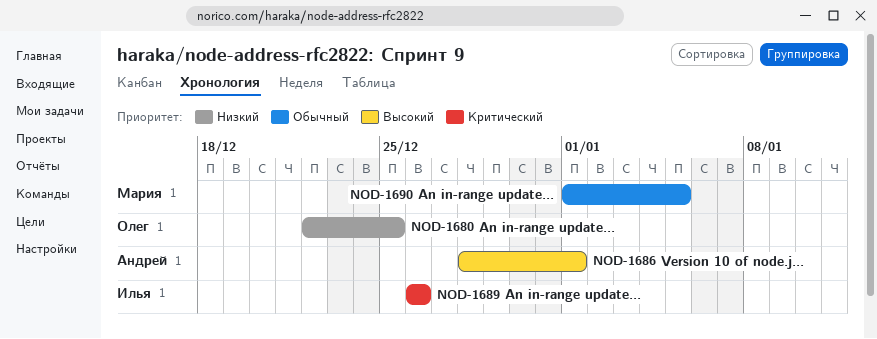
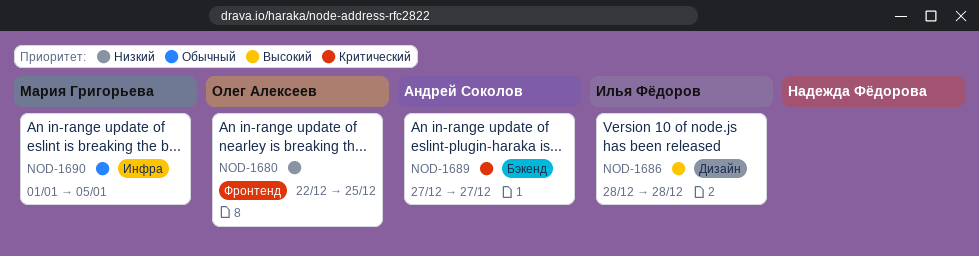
NOD-1686, owner: Андрей Соколов -> Илья Фёдоров
NOD-1686, due: Jan 1 -> Dec 28
NOD-1689, owner: Илья Фёдоров -> Андрей Соколов
NOD-1689, start: Dec 26 -> Dec 27
NOD-1689, due: Dec 26 -> Dec 27

